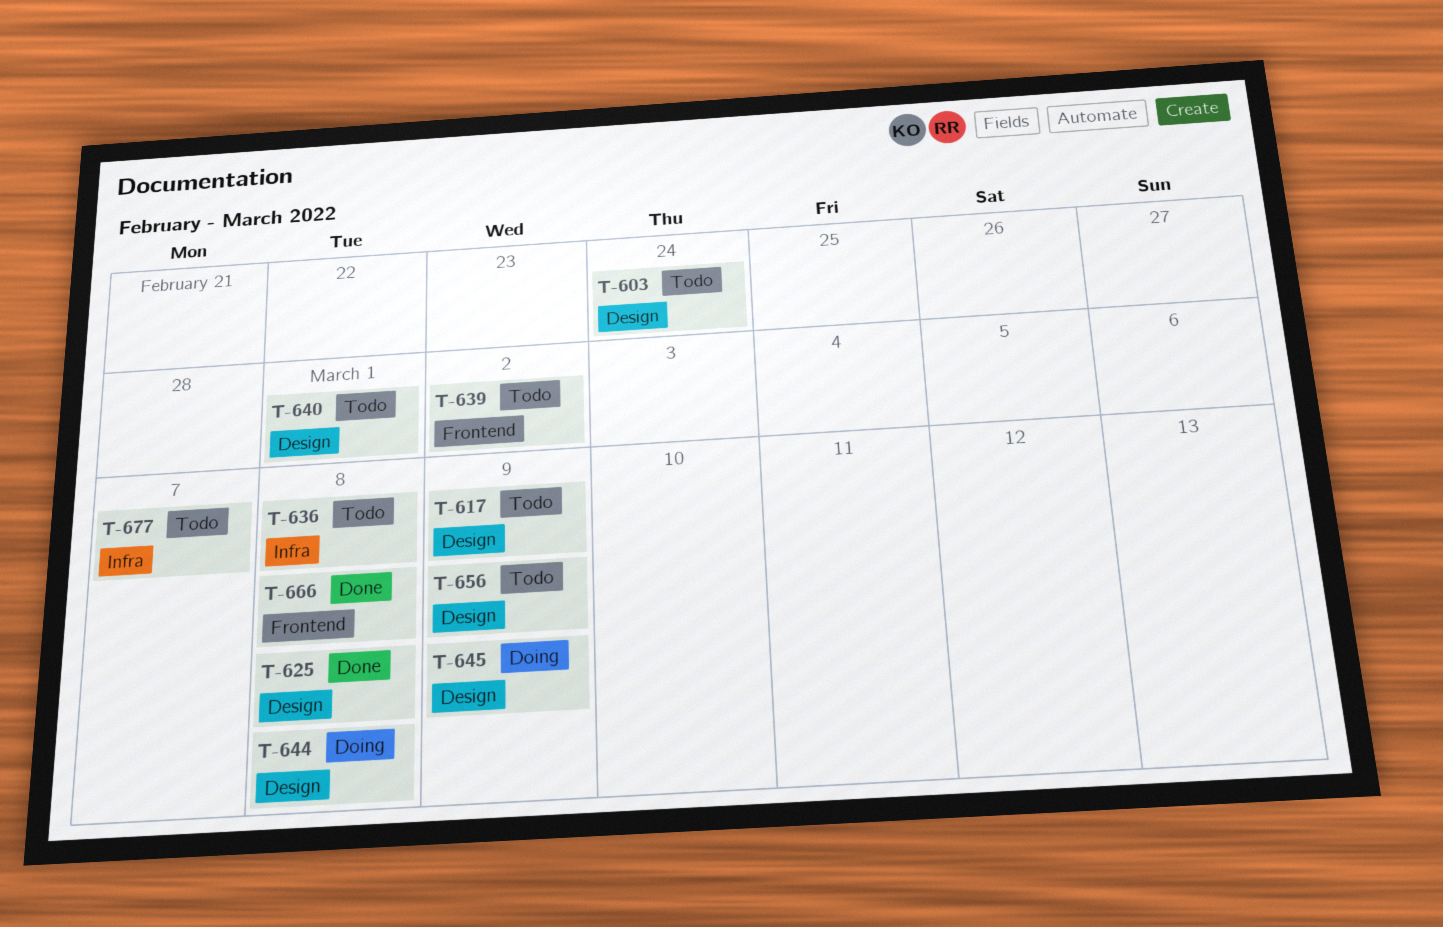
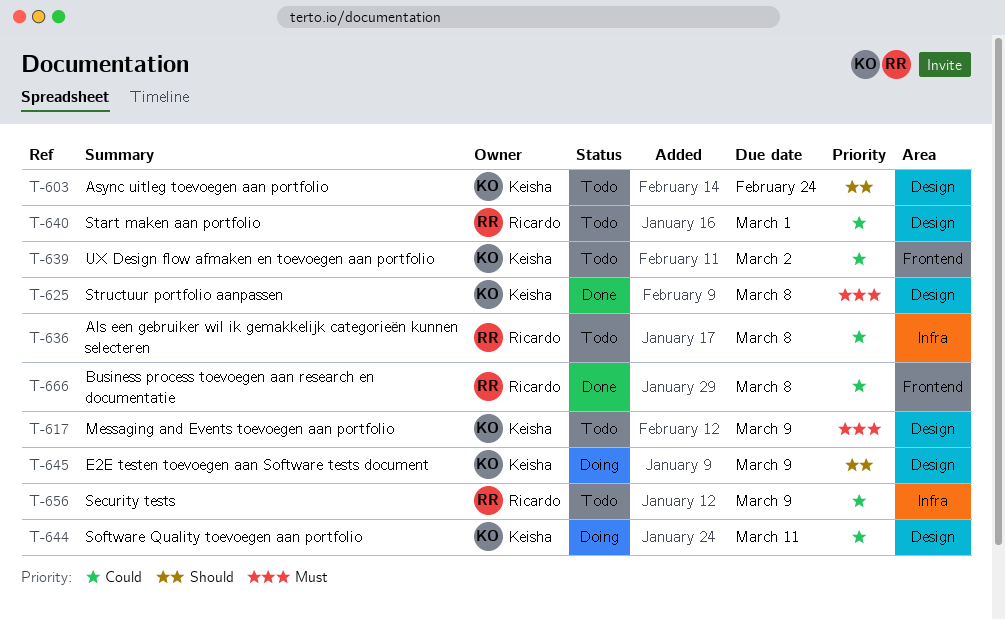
T-644, due: Mar 8 -> Mar 11
T-656, label: Design -> Infra
T-677: present -> none

